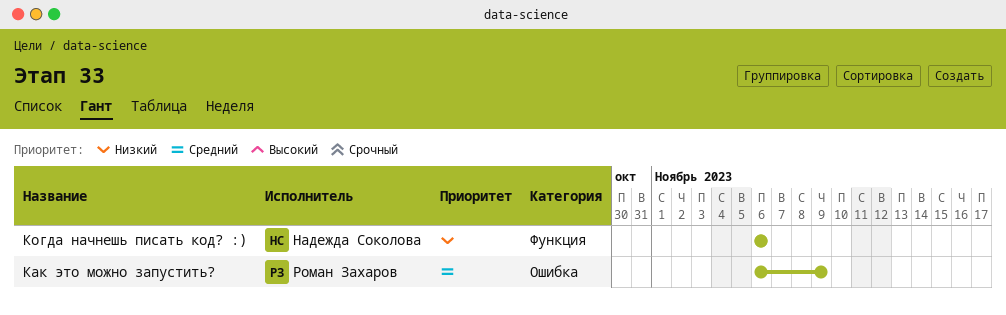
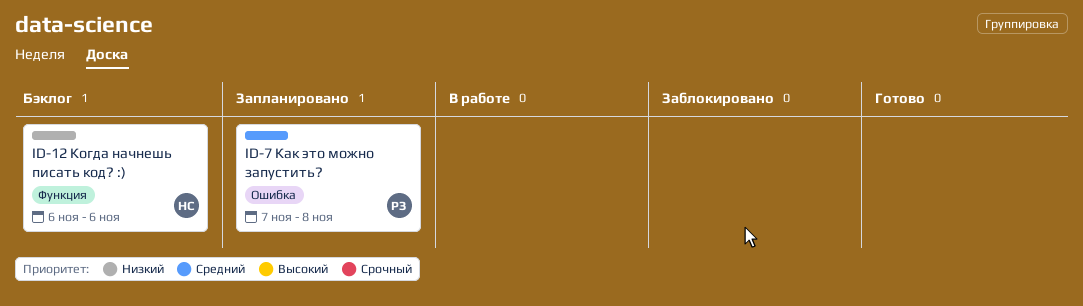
Как это можно запустить?, start: Nov 6 -> Nov 7
Как это можно запустить?, due: Nov 9 -> Nov 8

